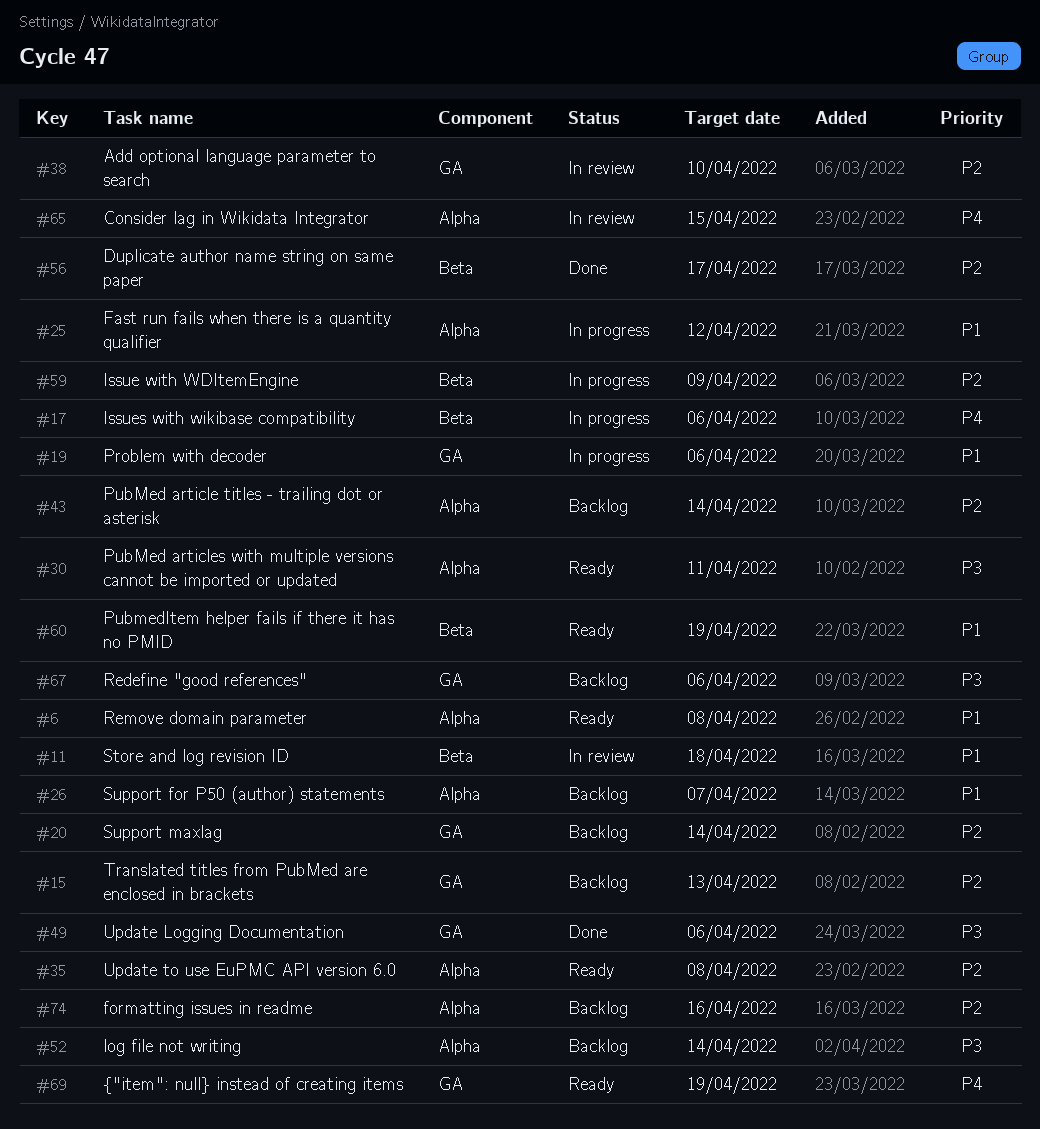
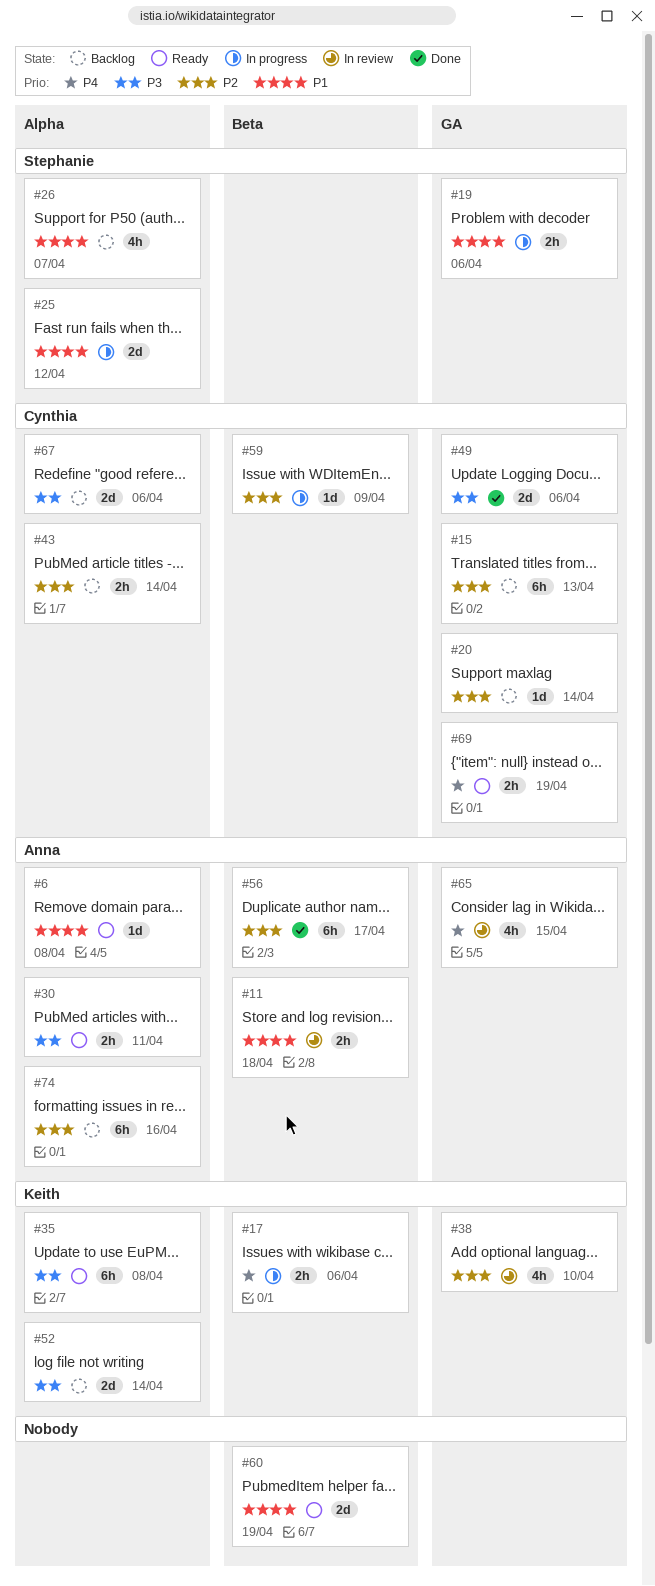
#35, priority: P2 -> P3
#65, label: Alpha -> GA
#67, label: GA -> Alpha

